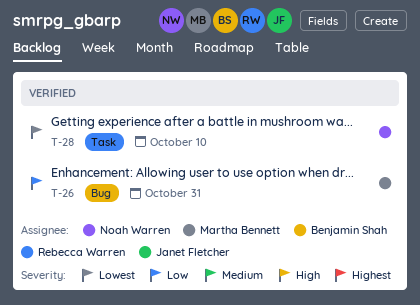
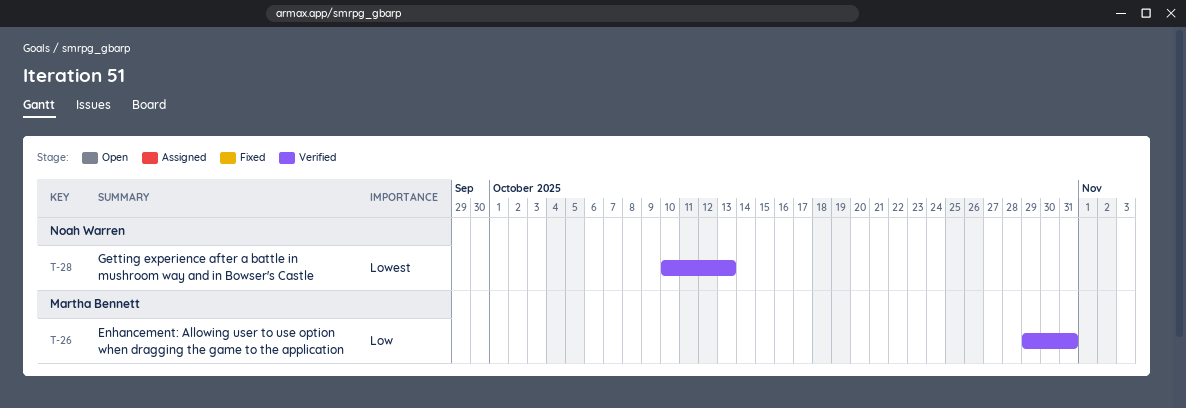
T-28, due: Oct 10 -> Oct 13

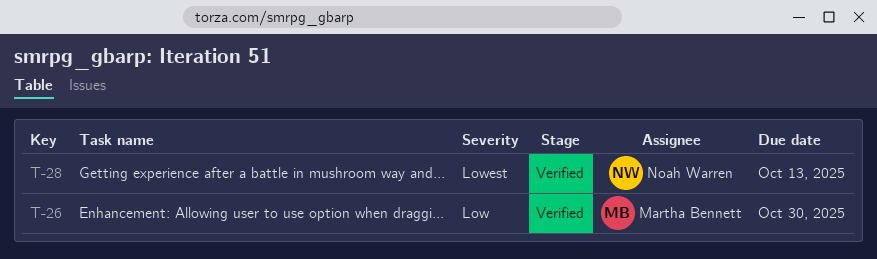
T-26, due: Oct 31 -> Oct 30

